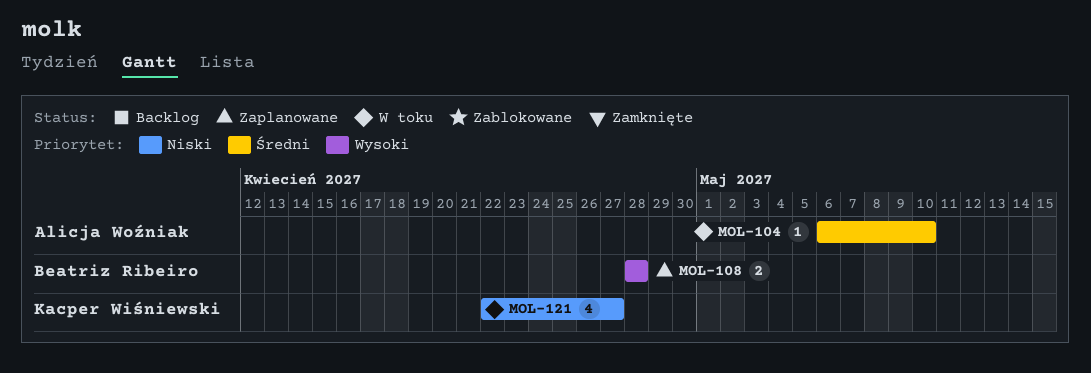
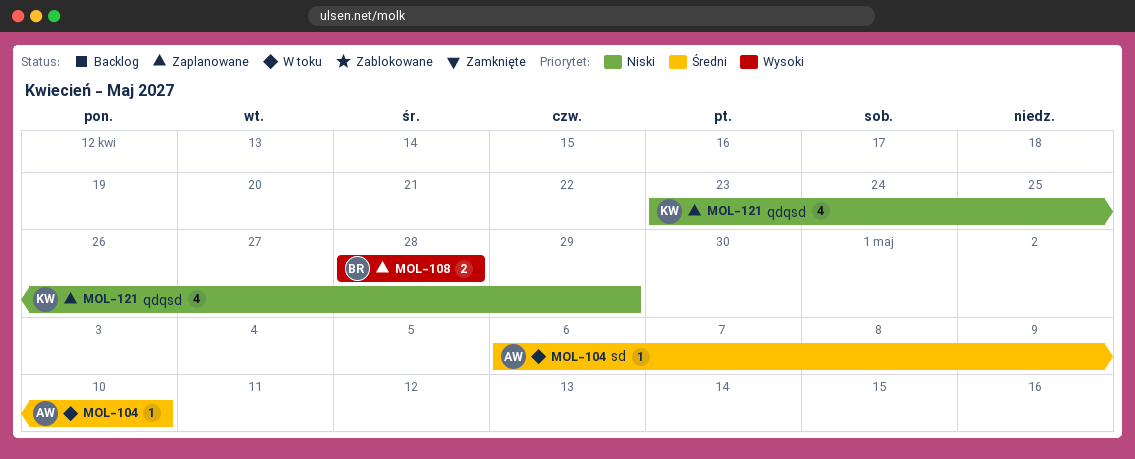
MOL-121, status: W toku -> Zaplanowane
MOL-121, start: Apr 22 -> Apr 23
MOL-121, due: Apr 27 -> Apr 29

